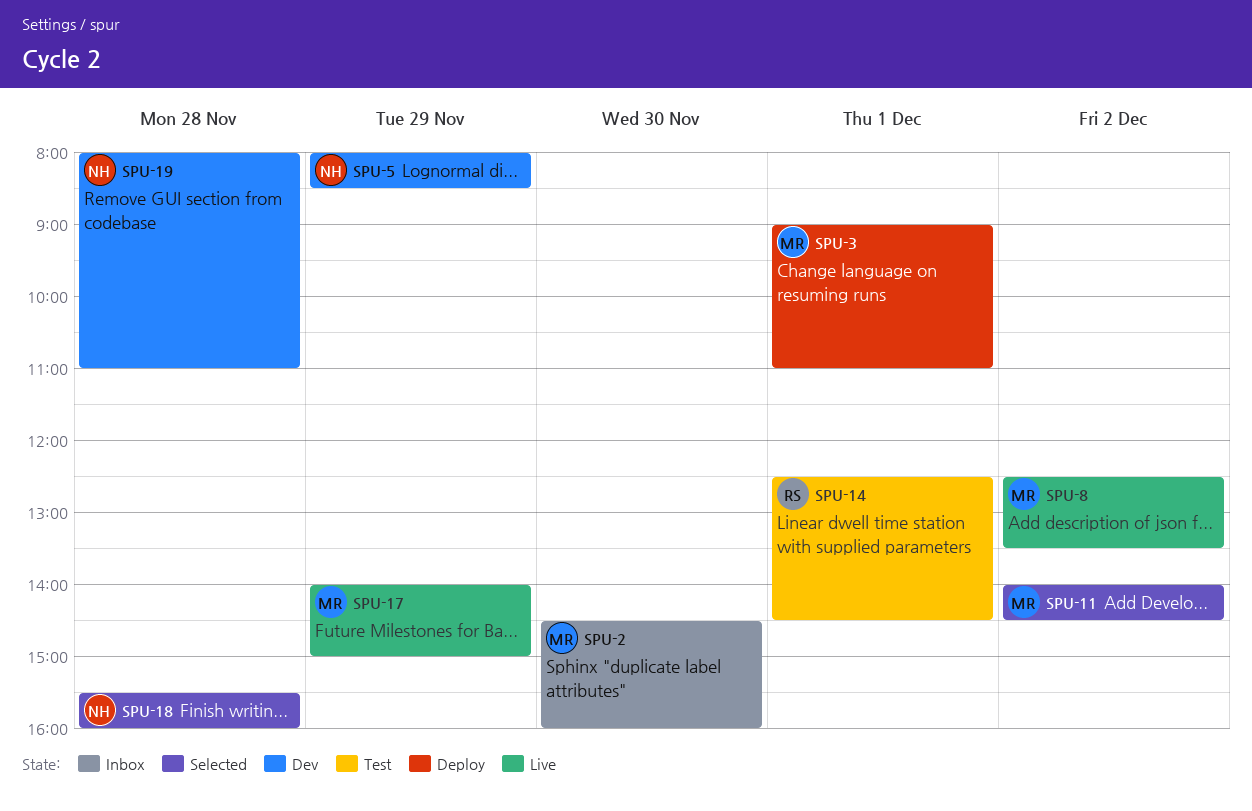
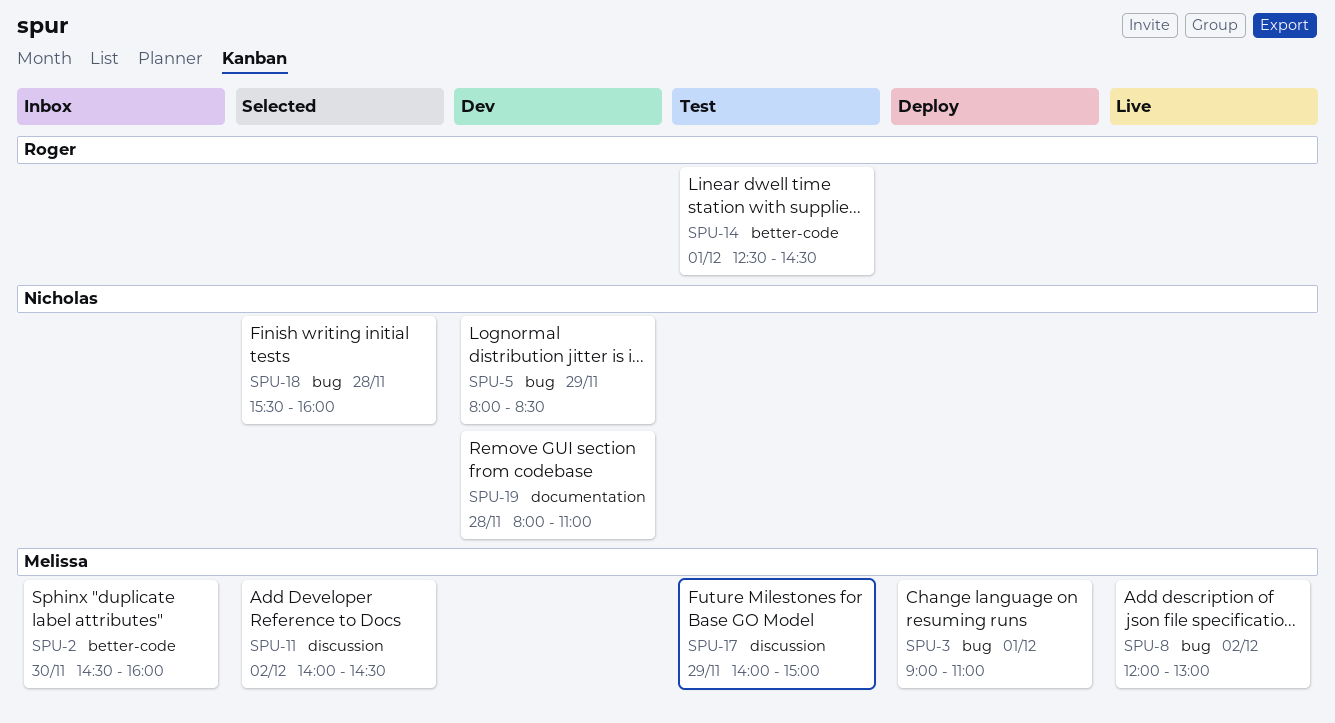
SPU-8, begins: 12:30 -> 12:00
SPU-8, ends: 13:30 -> 13:00
SPU-17, status: Live -> Test

